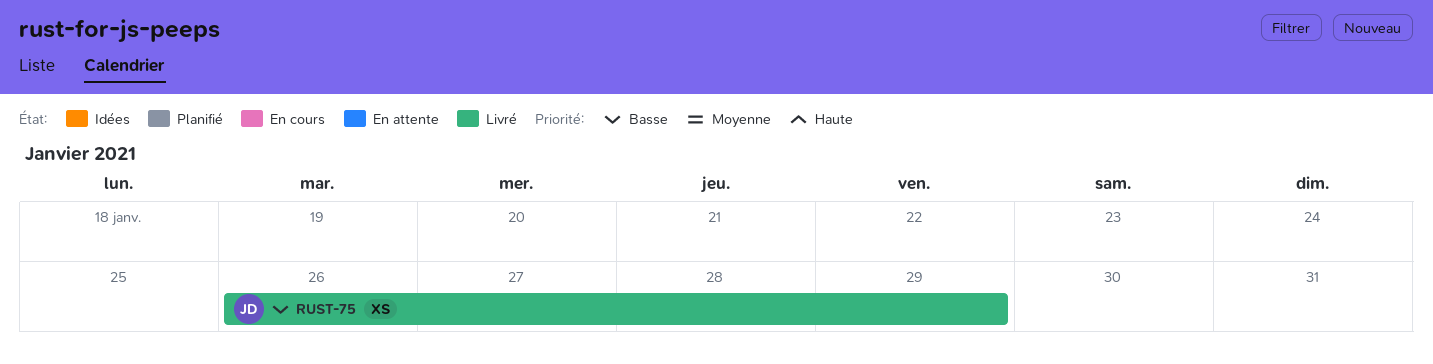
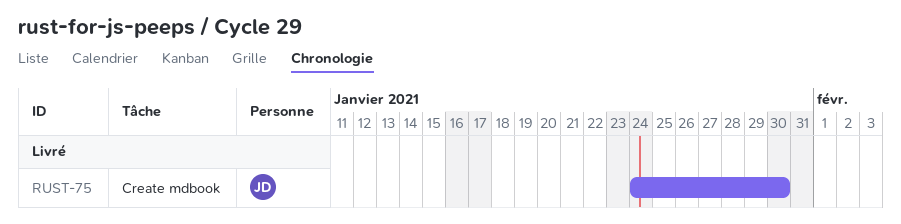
RUST-75, start: Jan 26 -> Jan 24
RUST-75, due: Jan 29 -> Jan 30

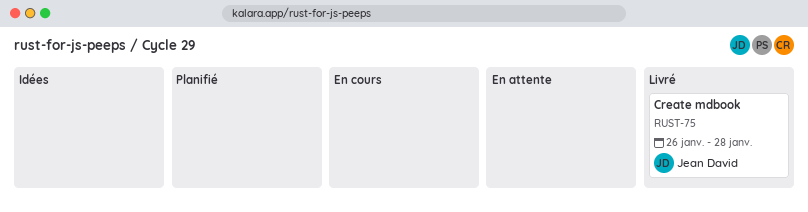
RUST-75, start: Jan 24 -> Jan 26
RUST-75, due: Jan 30 -> Jan 28

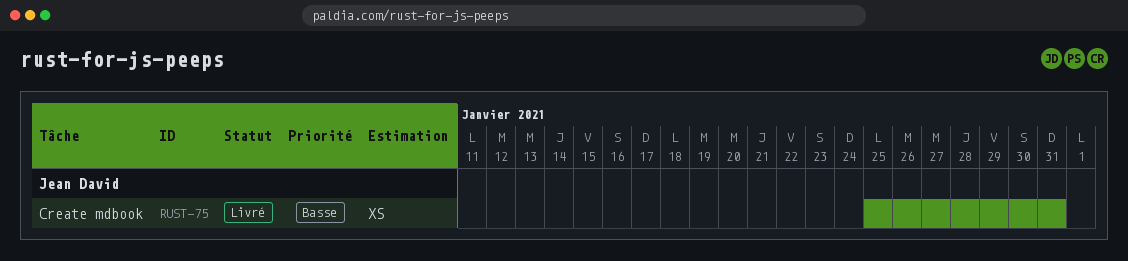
RUST-75, start: Jan 26 -> Jan 25
RUST-75, due: Jan 28 -> Jan 31

